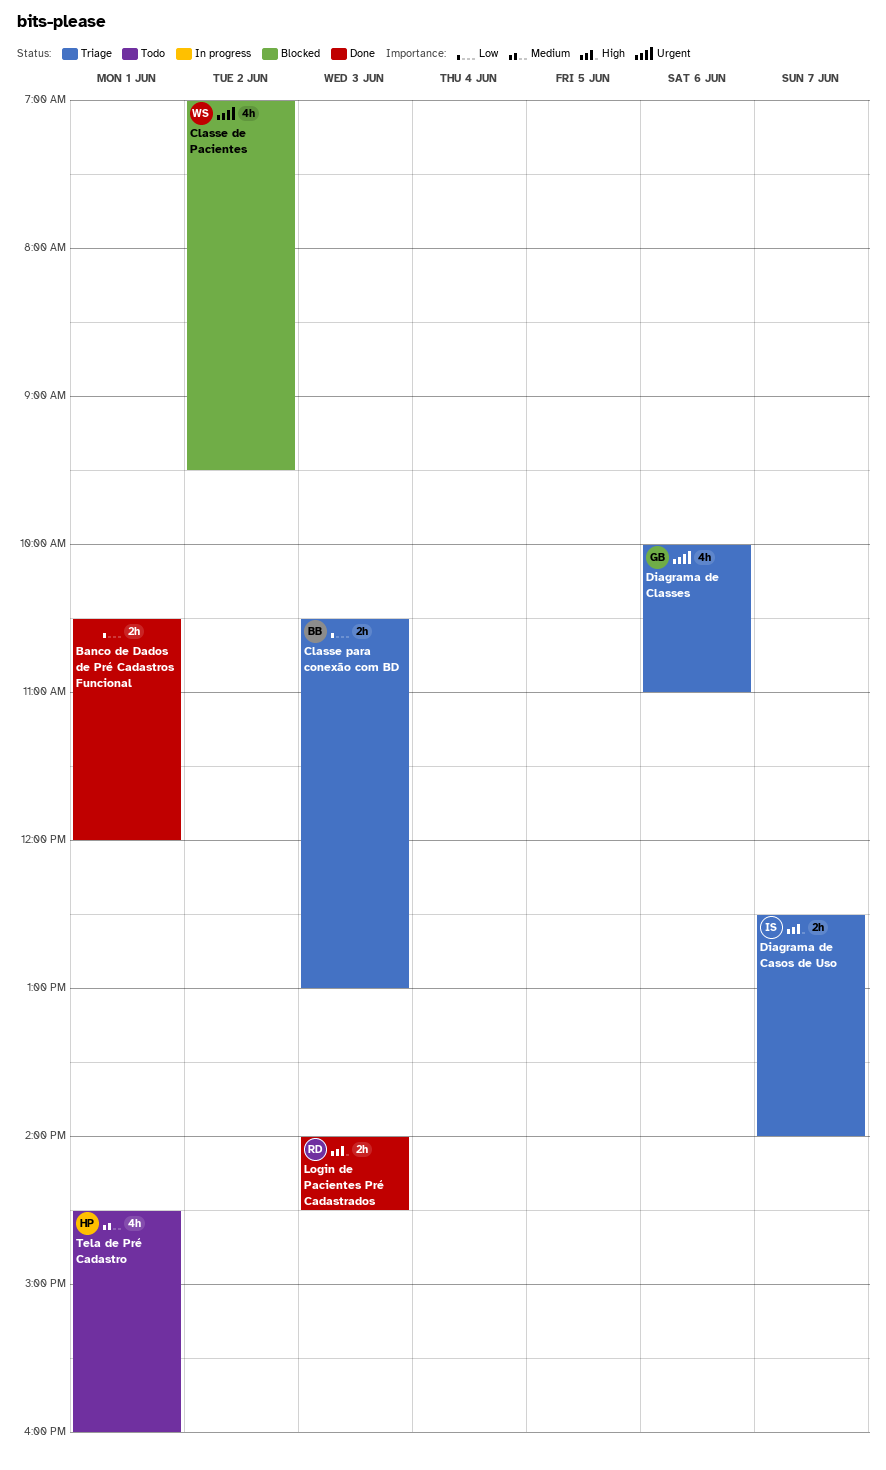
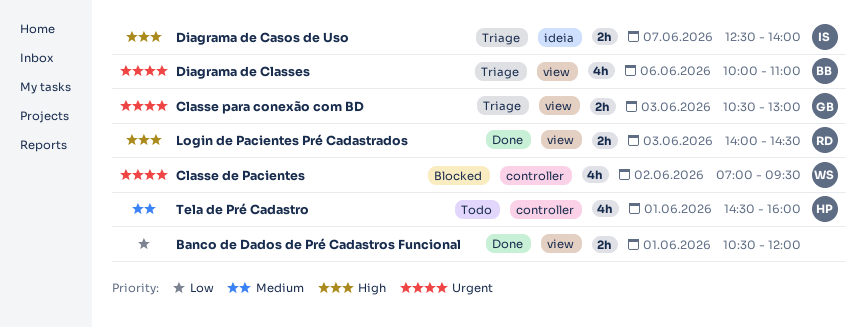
Classe para conexão com BD, owner: BB -> GB
Classe para conexão com BD, priority: Low -> Urgent
Diagrama de Classes, owner: GB -> BB

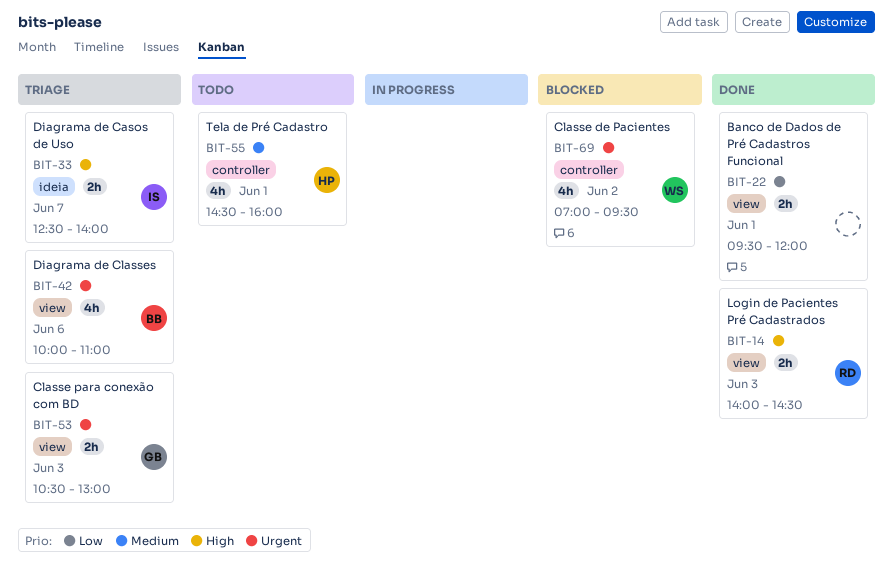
Banco de Dados de Pré Cadastros Funcional, begins: 10:30 -> 09:30

